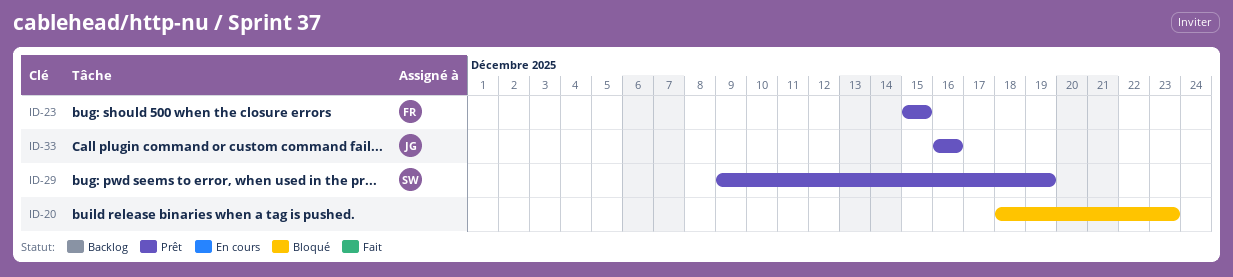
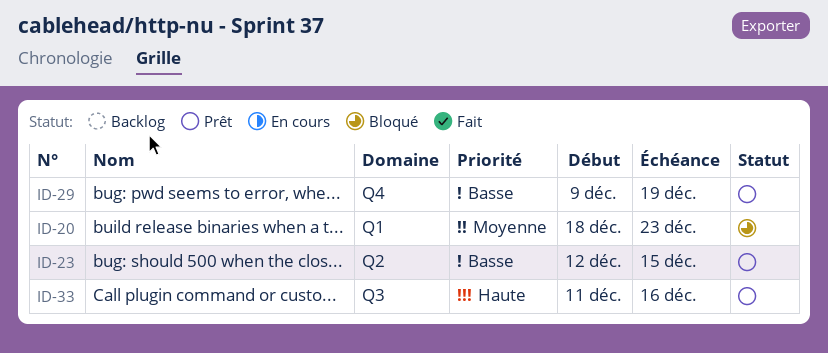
ID-23, start: Dec 15 -> Dec 12
ID-33, start: Dec 16 -> Dec 11

